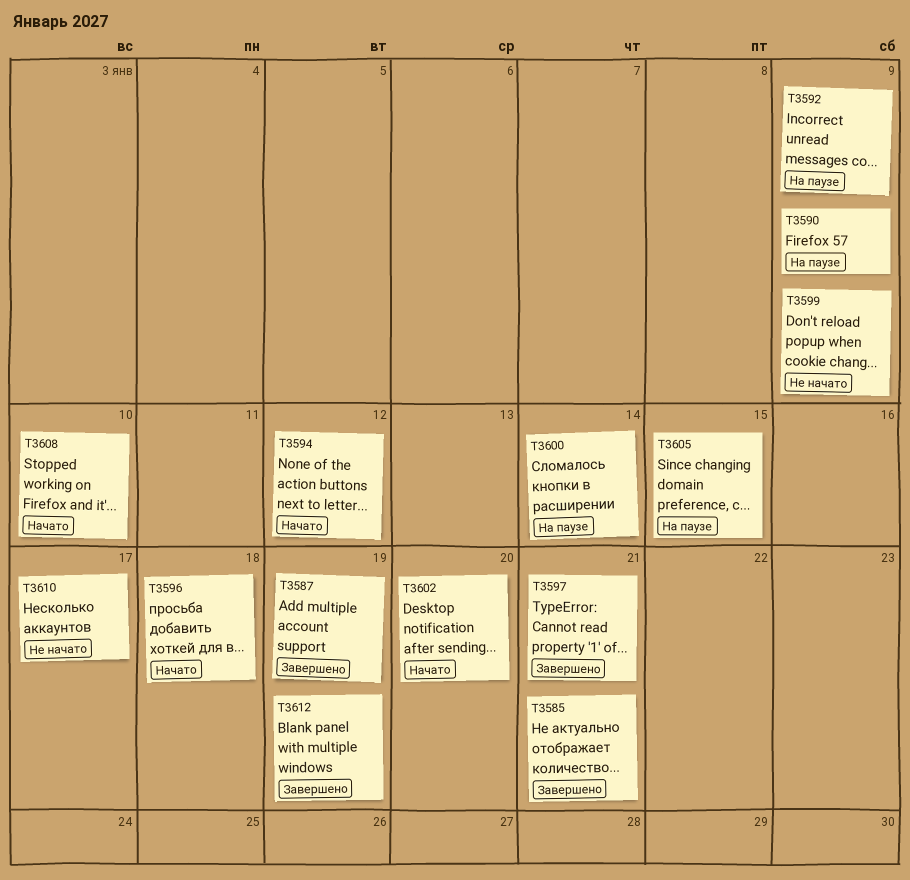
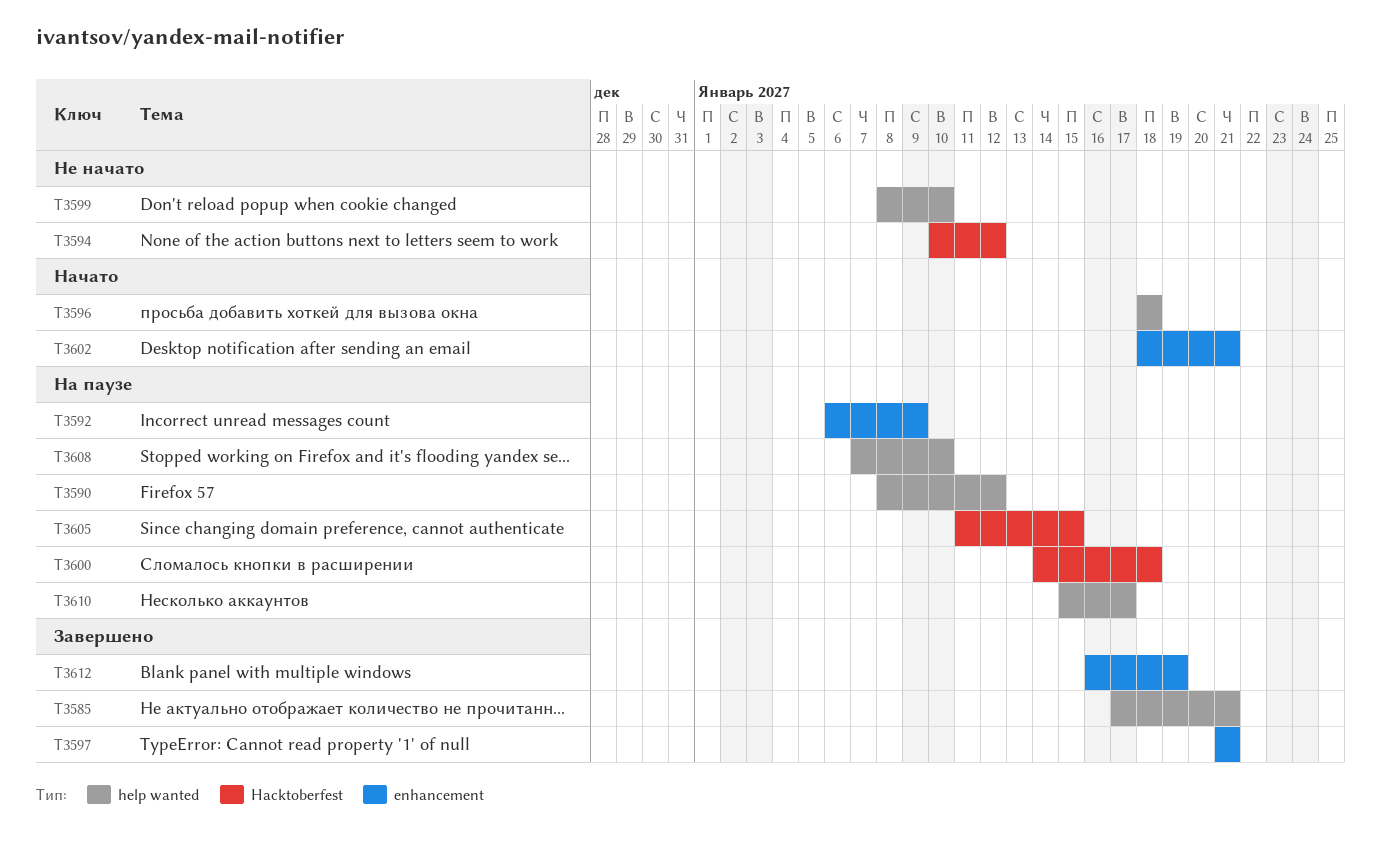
T3587: present -> none
T3590, due: Jan 9 -> Jan 12
T3594, status: Начато -> Не начато
T3599, due: Jan 9 -> Jan 10
T3600, due: Jan 14 -> Jan 18
T3602, due: Jan 20 -> Jan 21
T3608, status: Начато -> На паузе
T3610, status: Не начато -> На паузе

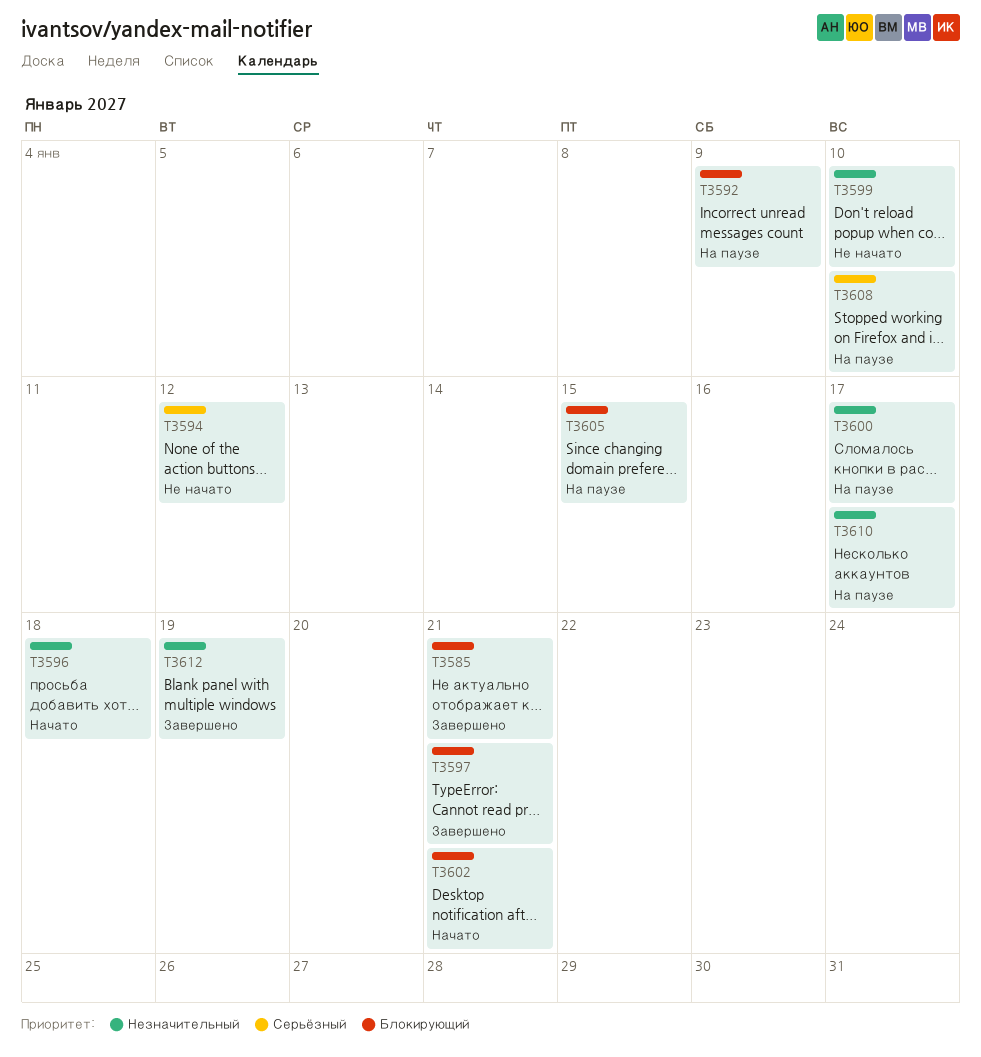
T3590: present -> none
T3600, due: Jan 18 -> Jan 17

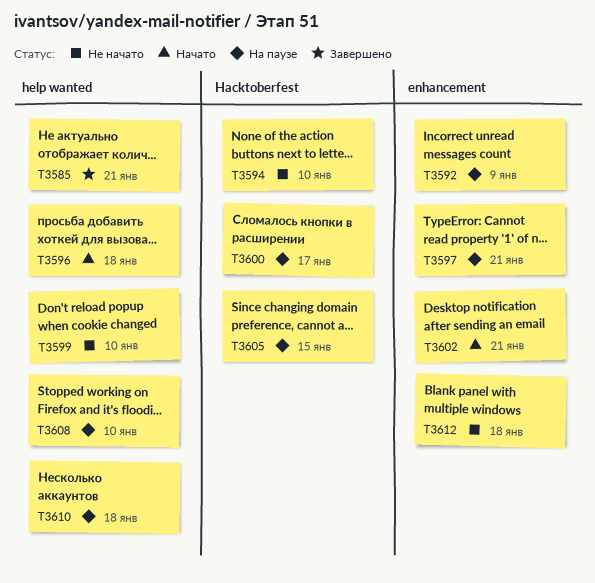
T3594, due: Jan 12 -> Jan 10
T3597, status: Завершено -> На паузе
T3610, due: Jan 17 -> Jan 18
T3612, status: Завершено -> Не начато
T3612, due: Jan 19 -> Jan 18

